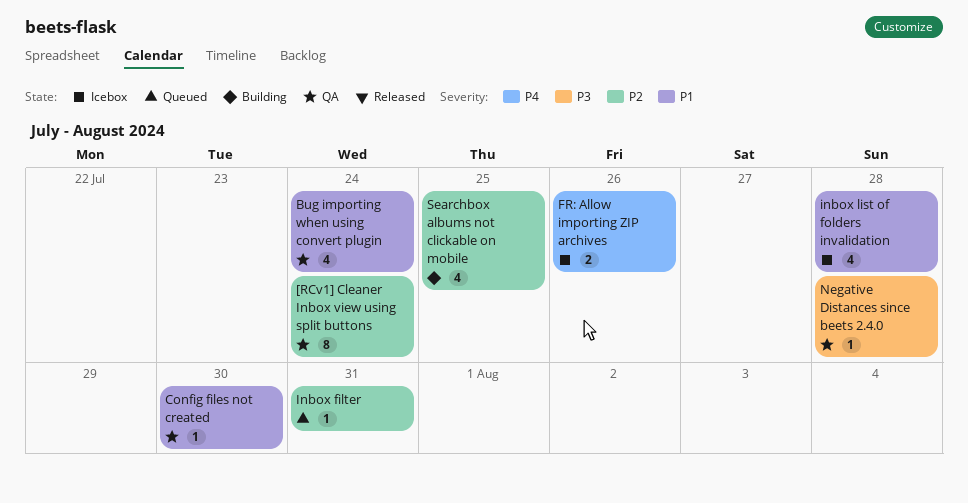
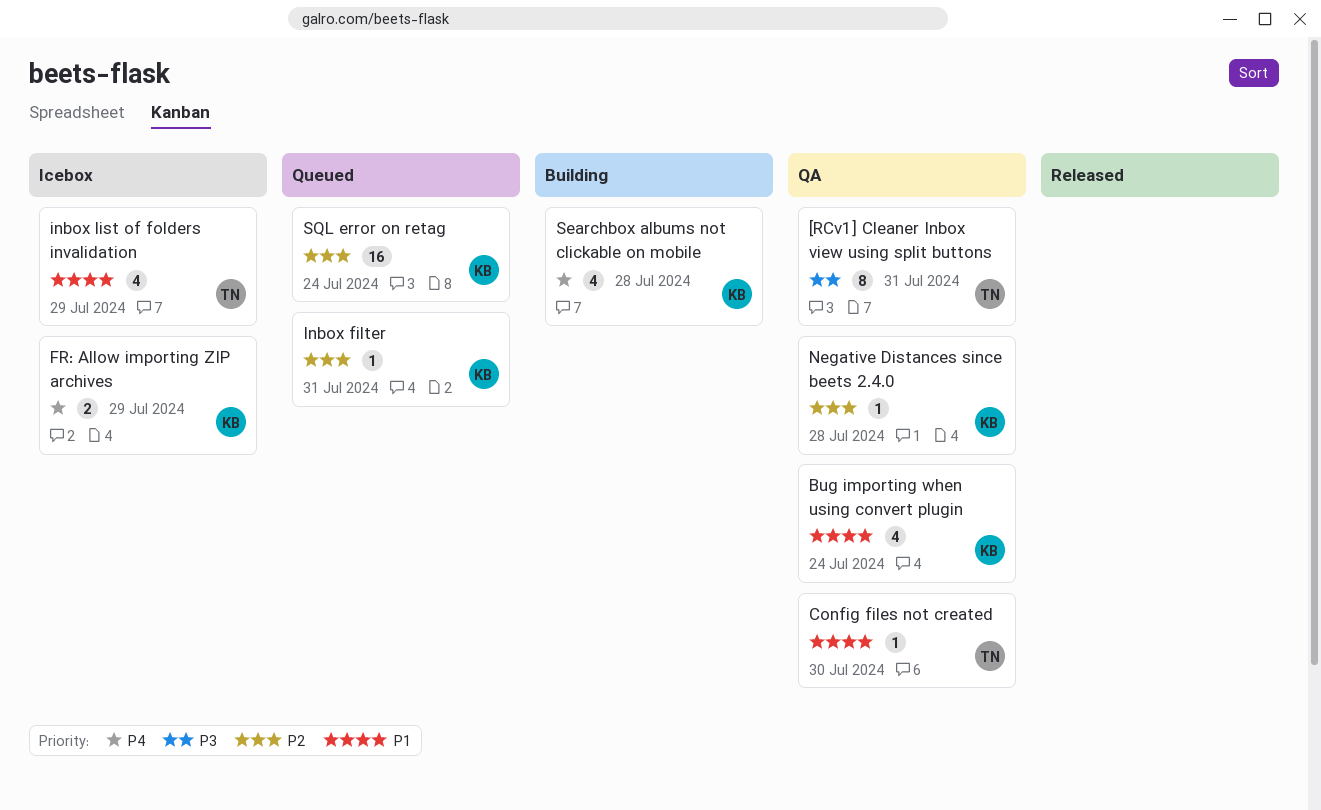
[RCv1] Cleaner Inbox view using split buttons, priority: P2 -> P3
[RCv1] Cleaner Inbox view using split buttons, due: Jul 24 -> Jul 31
FR: Allow importing ZIP archives, due: Jul 26 -> Jul 29
inbox list of folders invalidation, due: Jul 28 -> Jul 29
Negative Distances since beets 2.4.0, priority: P3 -> P2
Searchbox albums not clickable on mobile, priority: P2 -> P4
Searchbox albums not clickable on mobile, due: Jul 25 -> Jul 28
SQL error on retag: none -> present

